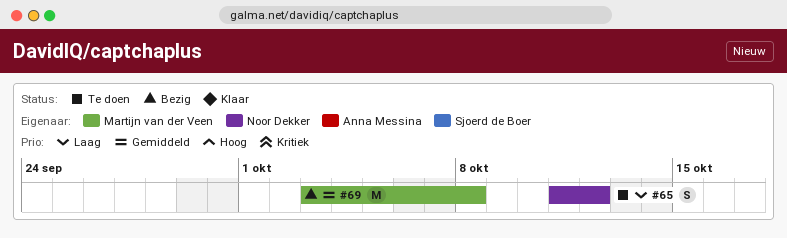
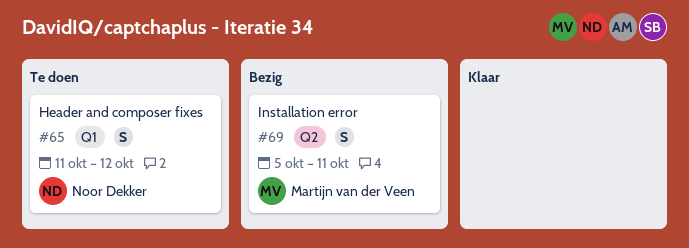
#69, estimate: M -> S
#69, start: Oct 3 -> Oct 5
#69, due: Oct 8 -> Oct 11

